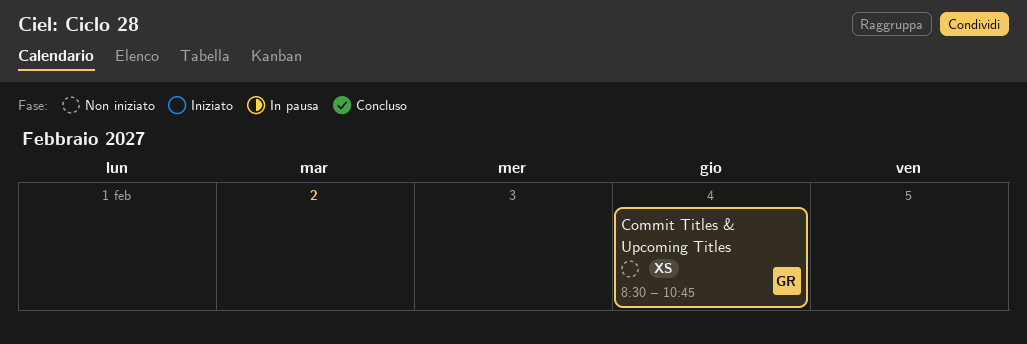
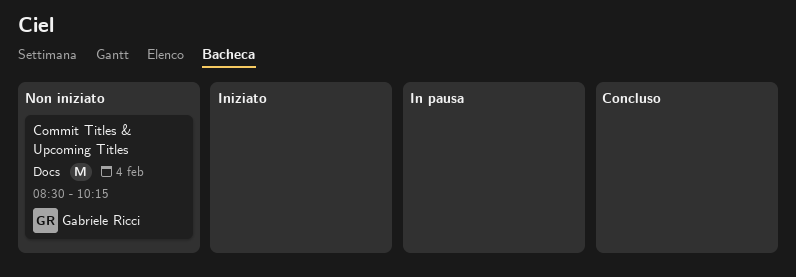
Commit Titles & Upcoming Titles, estimate: XS -> M
Commit Titles & Upcoming Titles, ends: 10:45 -> 10:15

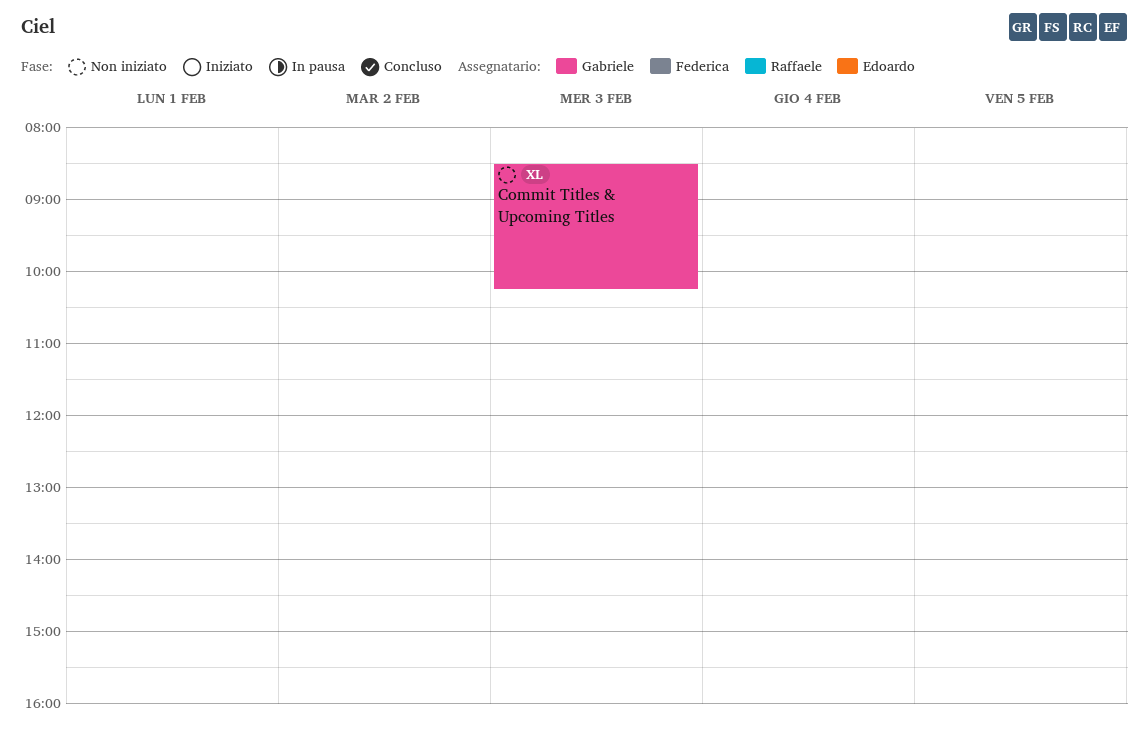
Commit Titles & Upcoming Titles, estimate: M -> XL
Commit Titles & Upcoming Titles, day: Feb 4 -> Feb 3

